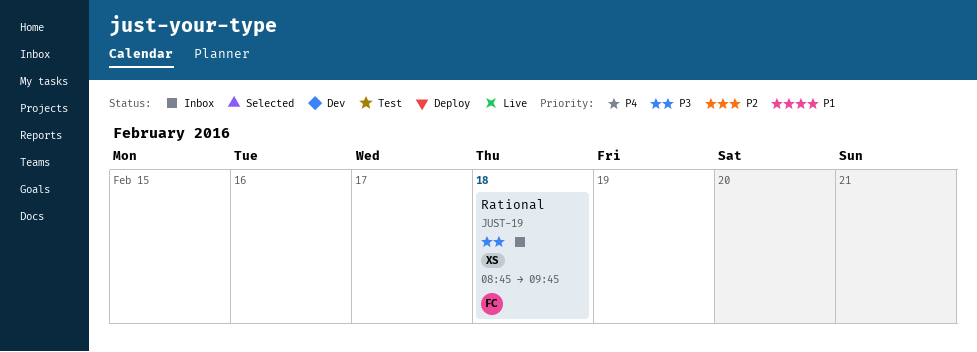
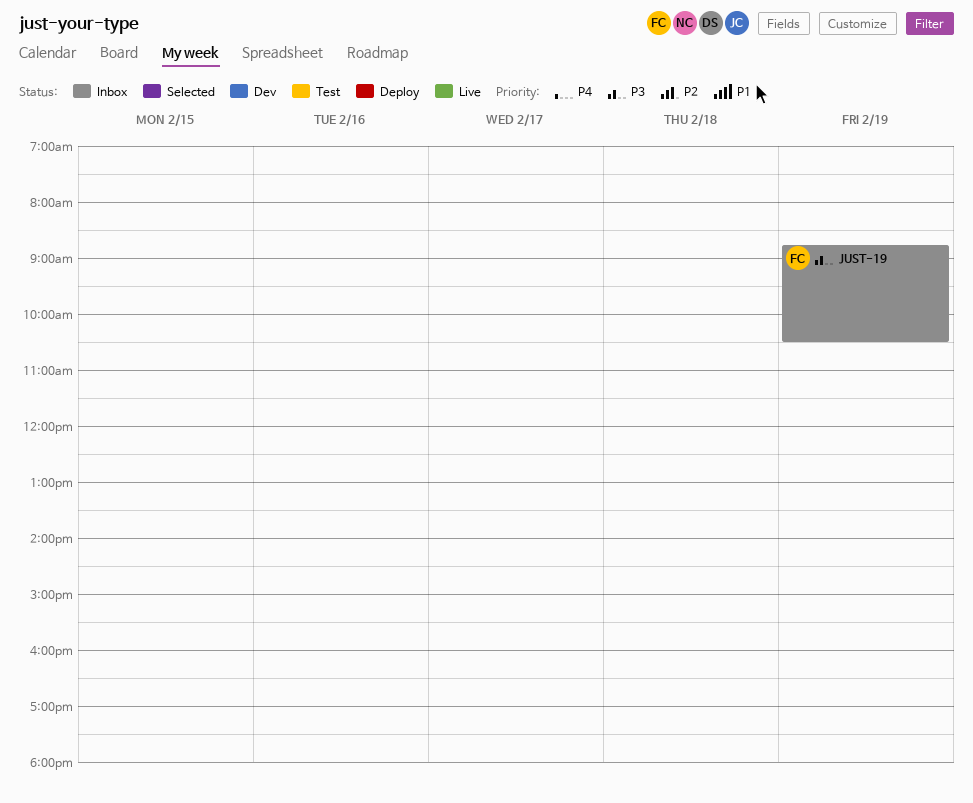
JUST-19, day: Feb 18 -> Feb 19
JUST-19, ends: 09:45 -> 10:30

